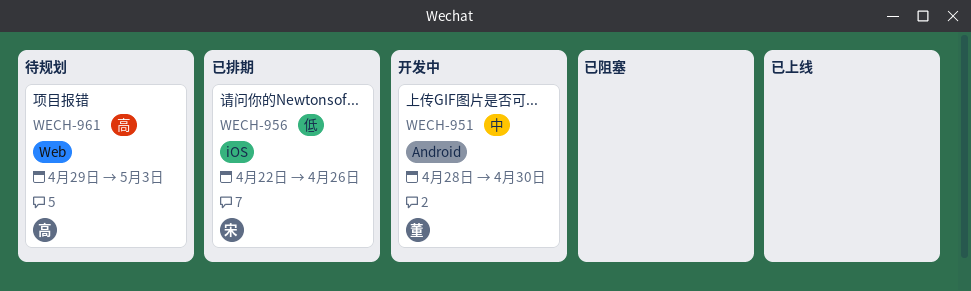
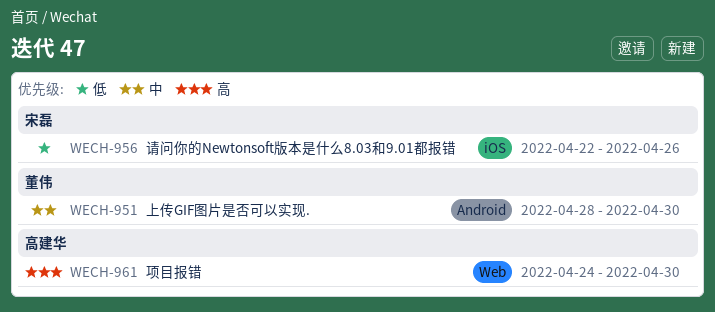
WECH-961, start: Apr 29 -> Apr 24
WECH-961, due: May 3 -> Apr 30

